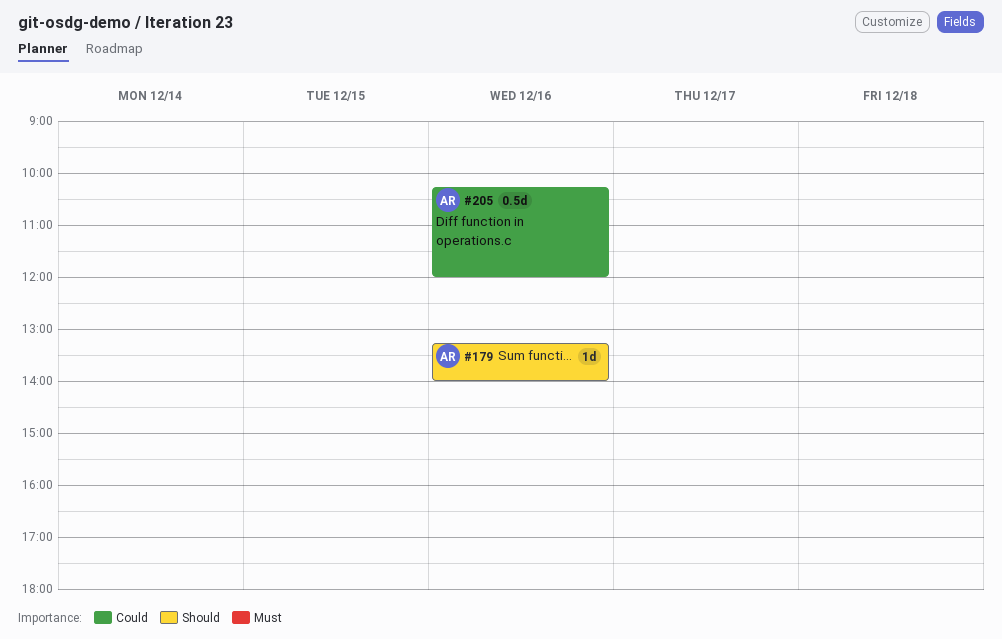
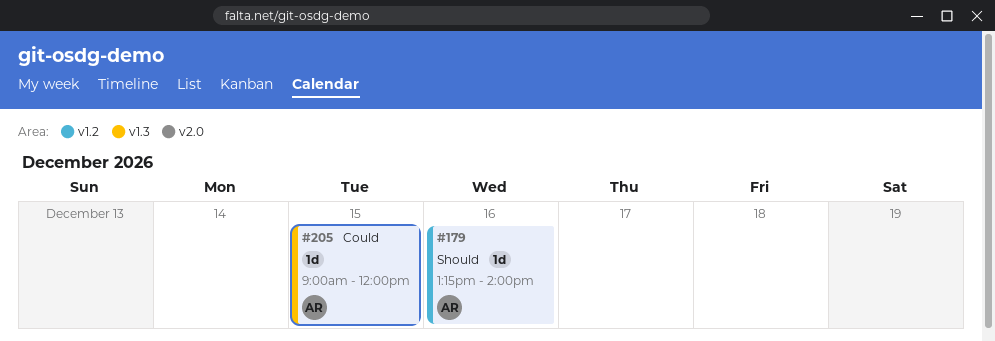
#205, estimate: 0.5d -> 1d
#205, day: Dec 16 -> Dec 15
#205, begins: 10:15 -> 09:00

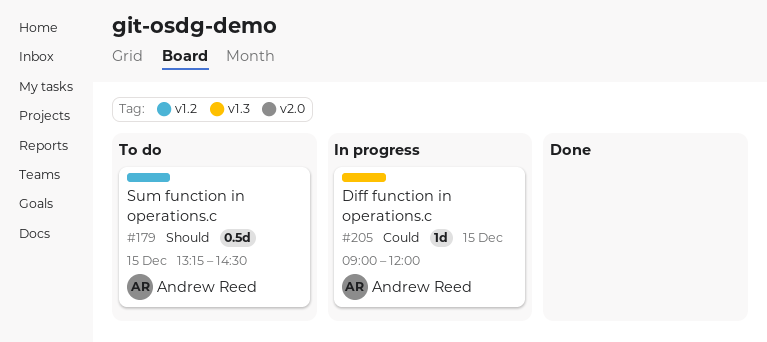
#179, estimate: 1d -> 0.5d
#179, day: Dec 16 -> Dec 15
#179, ends: 14:00 -> 14:30

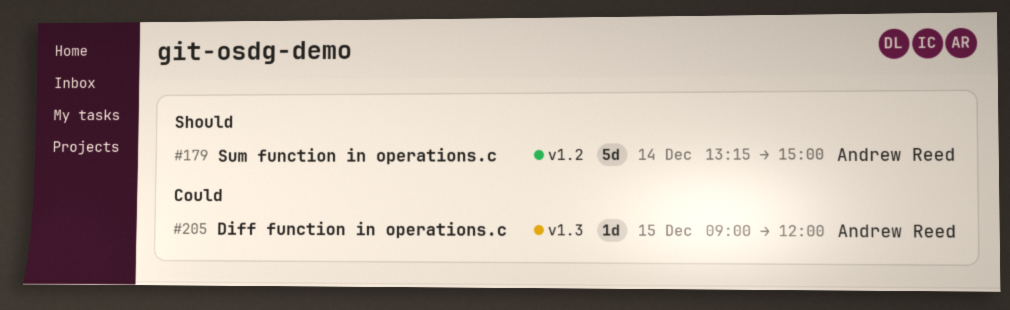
#179, estimate: 0.5d -> 5d
#179, day: Dec 15 -> Dec 14
#179, ends: 14:30 -> 15:00

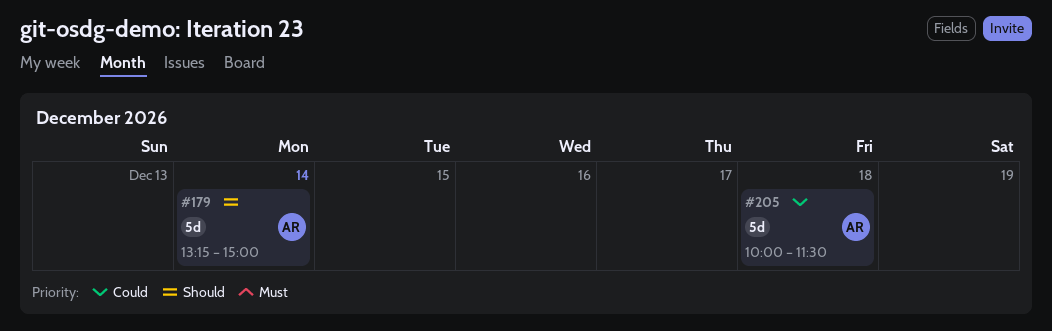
#205, estimate: 1d -> 5d
#205, day: Dec 15 -> Dec 18
#205, begins: 09:00 -> 10:00
#205, ends: 12:00 -> 11:30

